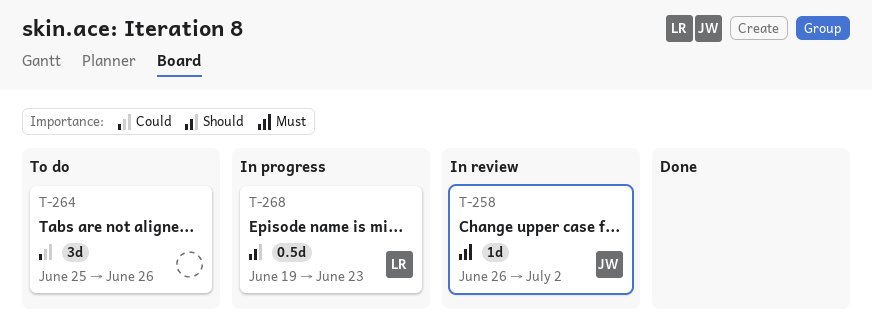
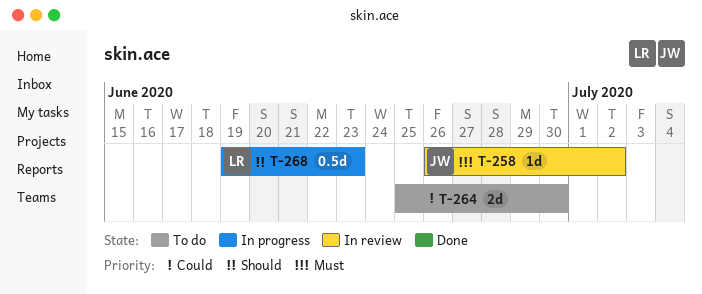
T-264, estimate: 3d -> 2d
T-264, due: Jun 26 -> Jun 30

